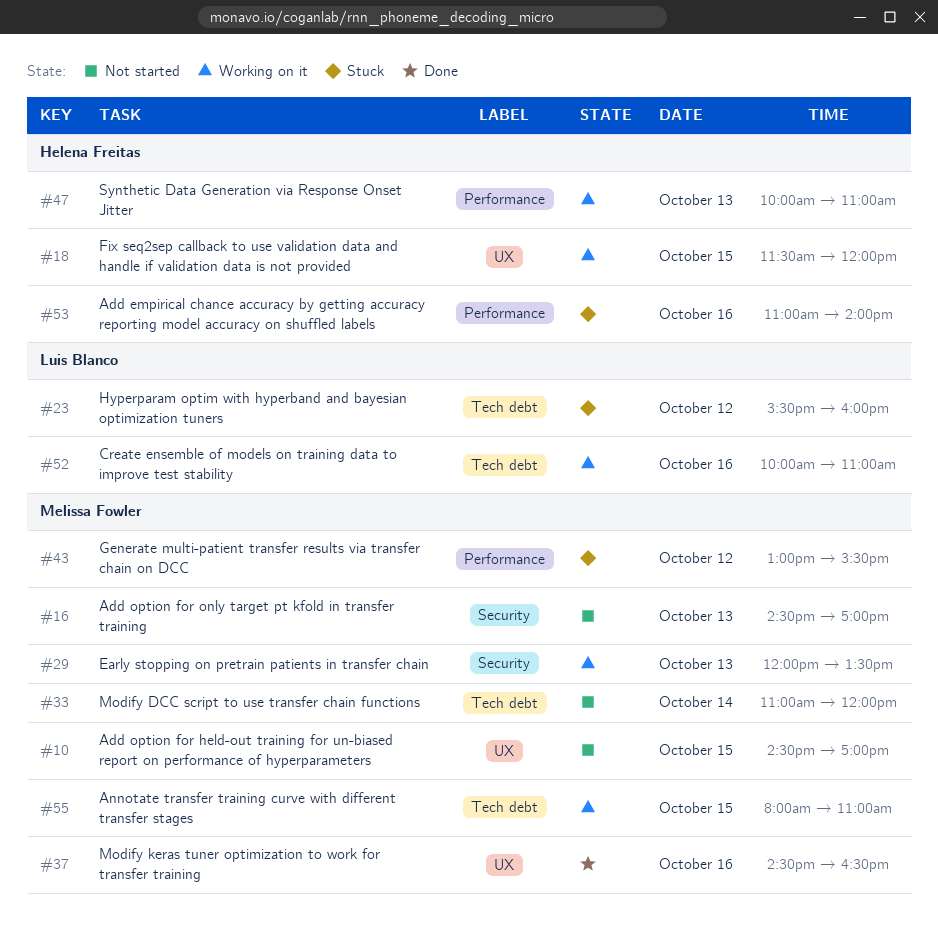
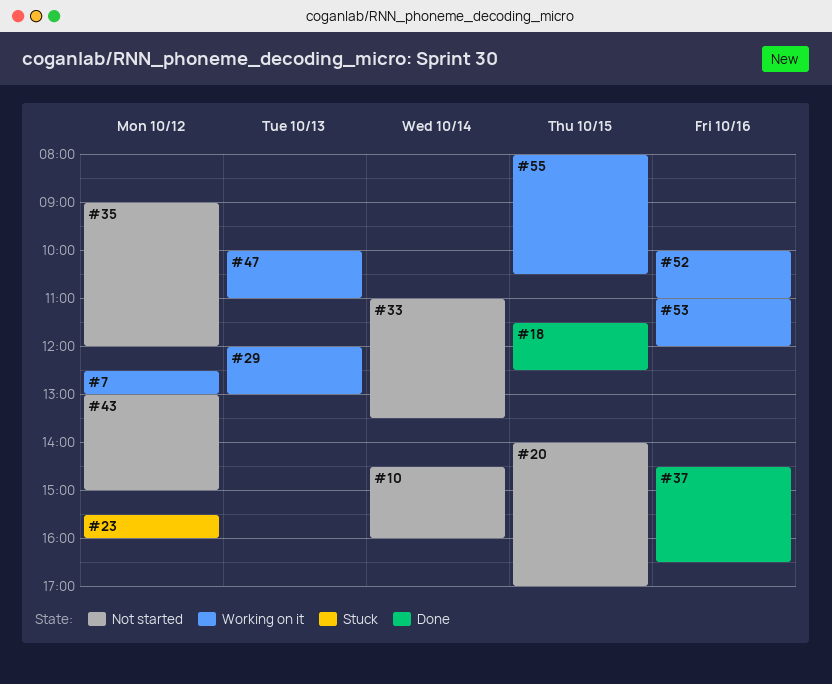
#7: none -> present
#10, day: Oct 15 -> Oct 14
#10, ends: 17:00 -> 16:00
#16: present -> none
#18, status: Working on it -> Done
#18, ends: 12:00 -> 12:30
#20: none -> present
#29, ends: 13:30 -> 13:00
#33, ends: 12:00 -> 13:30
#35: none -> present
#43, status: Stuck -> Not started
#43, ends: 15:30 -> 15:00
#53, status: Stuck -> Working on it
#53, ends: 14:00 -> 12:00
#55, ends: 11:00 -> 10:30

